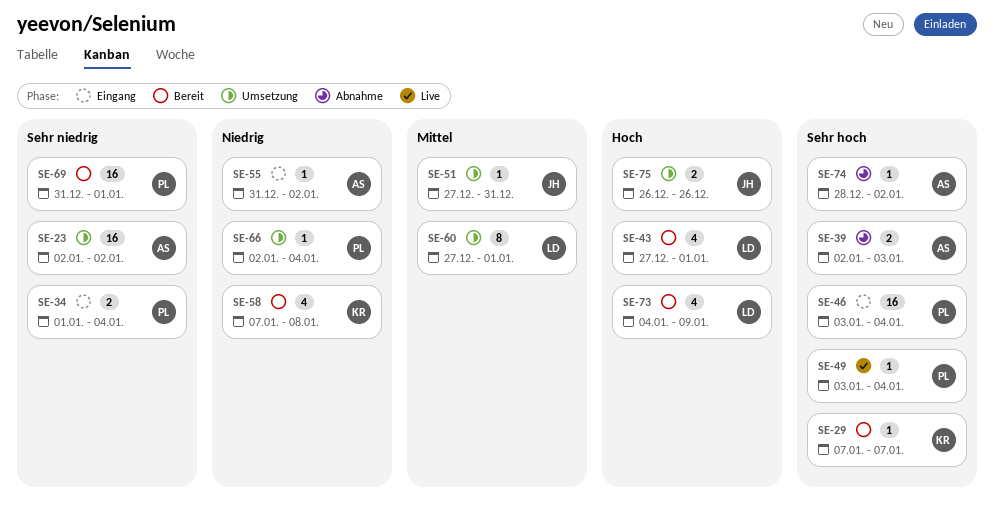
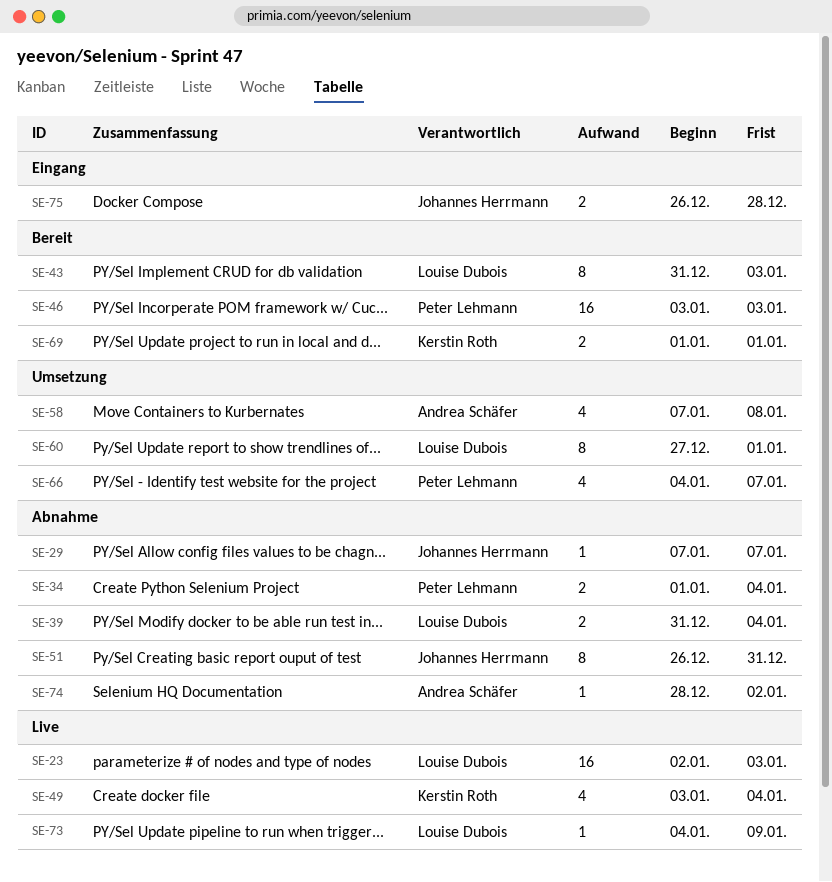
SE-23, status: Umsetzung -> Live
SE-23, owner: Andrea Schäfer -> Louise Dubois
SE-23, due: Jan 2 -> Jan 3
SE-29, status: Bereit -> Abnahme
SE-29, owner: Kerstin Roth -> Johannes Herrmann
SE-34, status: Eingang -> Abnahme
SE-39, owner: Andrea Schäfer -> Louise Dubois
SE-39, start: Jan 2 -> Dec 31
SE-39, due: Jan 3 -> Jan 4
SE-43, estimate: 4 -> 8
SE-43, start: Dec 27 -> Dec 31
SE-43, due: Jan 1 -> Jan 3
SE-46, status: Eingang -> Bereit
SE-46, due: Jan 4 -> Jan 3
SE-49, owner: Peter Lehmann -> Kerstin Roth
SE-49, estimate: 1 -> 4
SE-51, status: Umsetzung -> Abnahme
SE-51, estimate: 1 -> 8
SE-51, start: Dec 27 -> Dec 26
SE-55: present -> none
SE-58, status: Bereit -> Umsetzung
SE-58, owner: Kerstin Roth -> Andrea Schäfer
SE-66, estimate: 1 -> 4
SE-66, start: Jan 2 -> Jan 4
SE-66, due: Jan 4 -> Jan 7
SE-69, owner: Peter Lehmann -> Kerstin Roth
SE-69, estimate: 16 -> 2
SE-69, start: Dec 31 -> Jan 1
SE-73, status: Bereit -> Live
SE-73, estimate: 4 -> 1
SE-75, status: Umsetzung -> Eingang
SE-75, due: Dec 26 -> Dec 28

